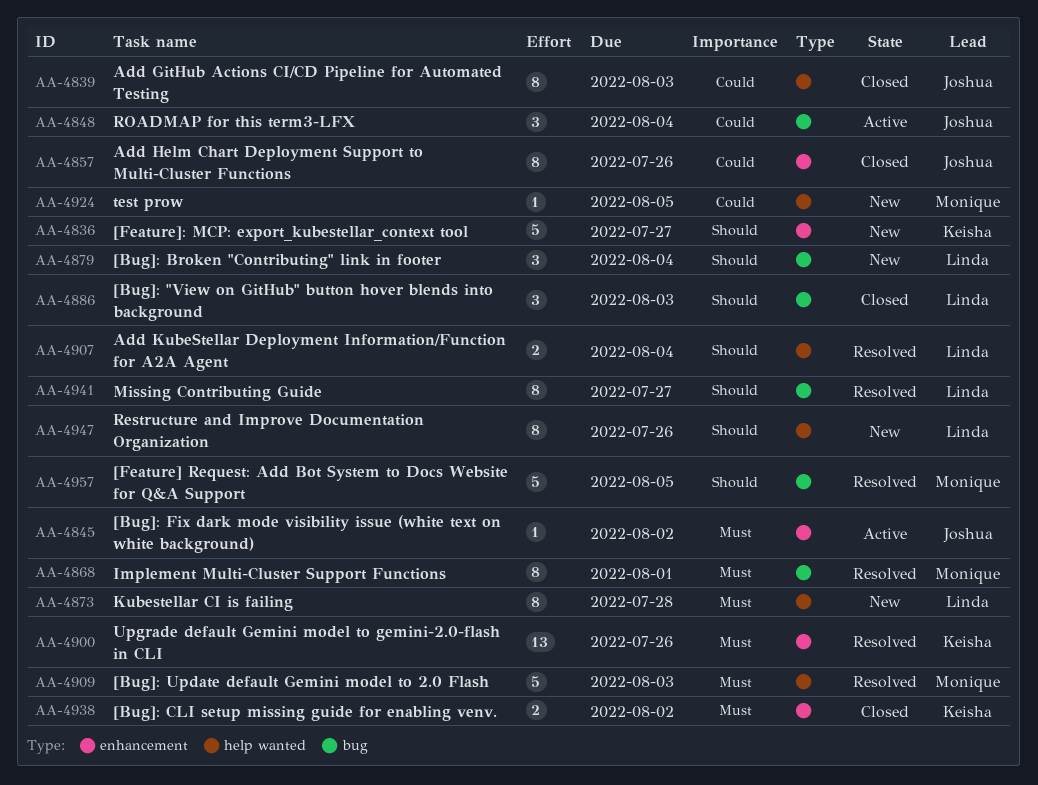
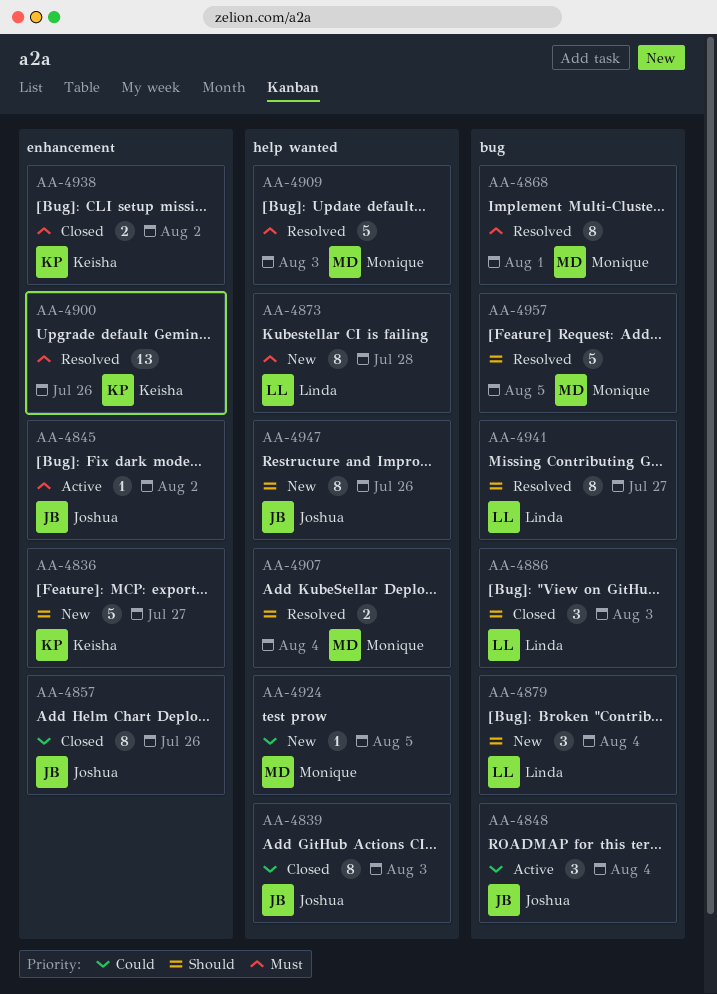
AA-4907, owner: Linda -> Monique
AA-4947, owner: Linda -> Joshua

